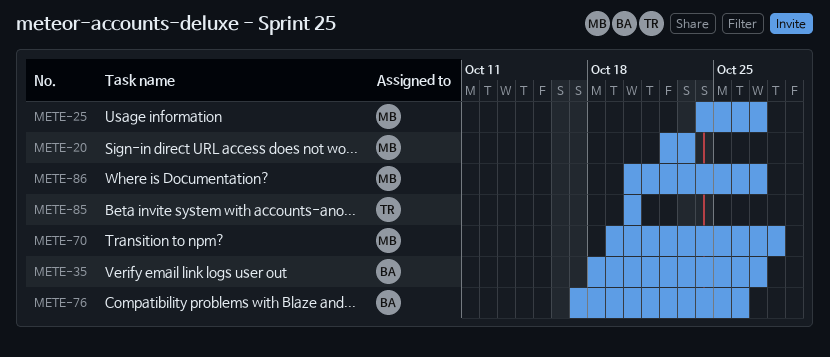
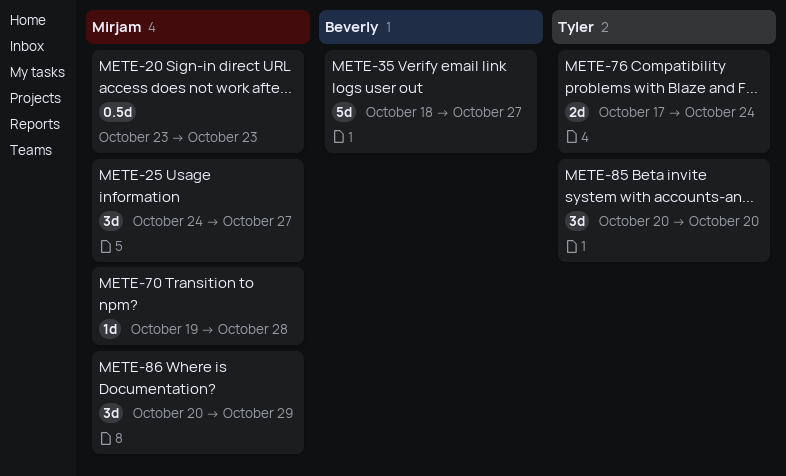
METE-20, start: Oct 22 -> Oct 23
METE-76, owner: Beverly -> Tyler
METE-76, due: Oct 26 -> Oct 24
METE-86, due: Oct 27 -> Oct 29

